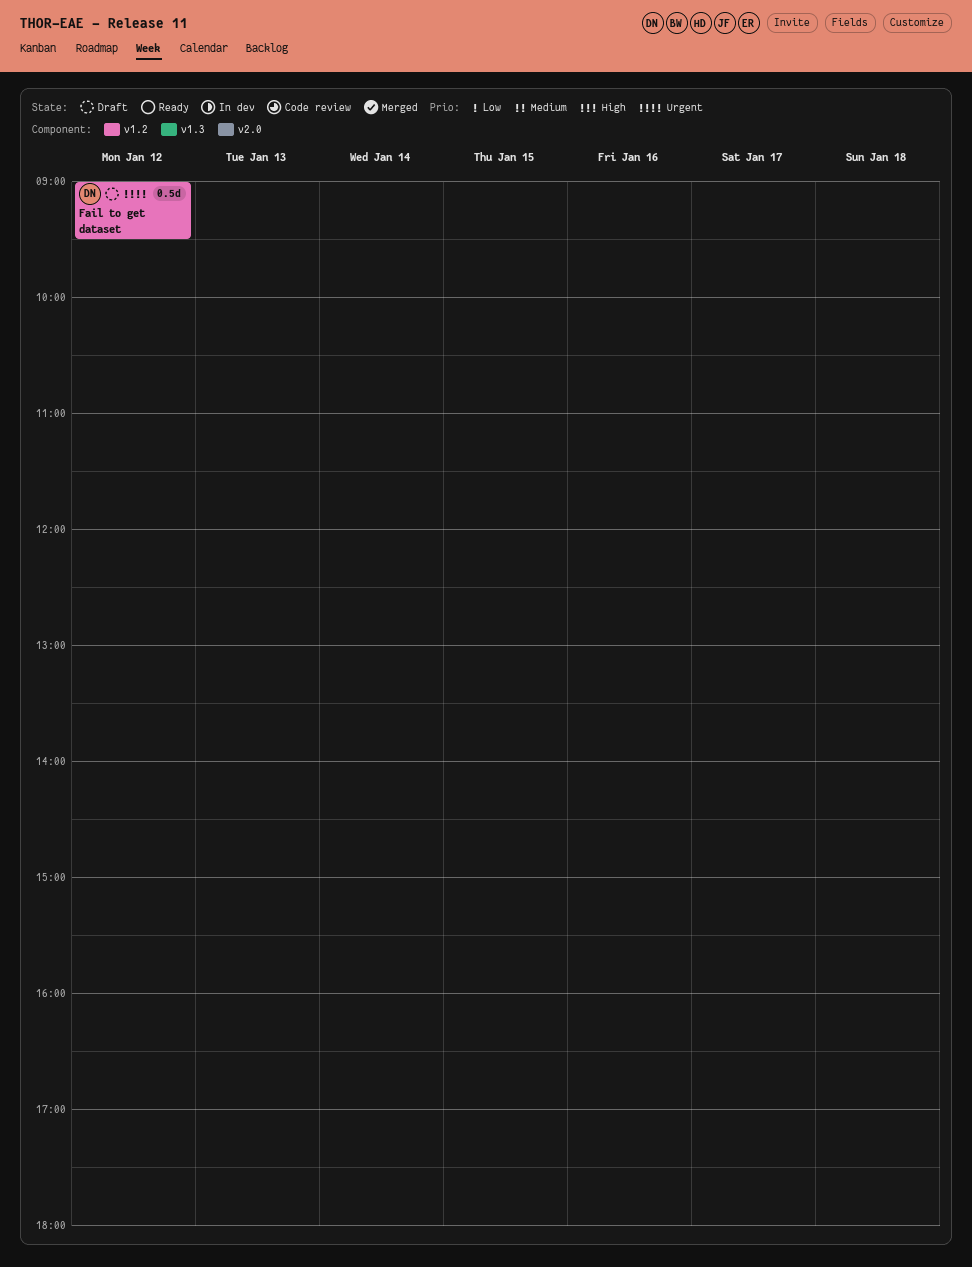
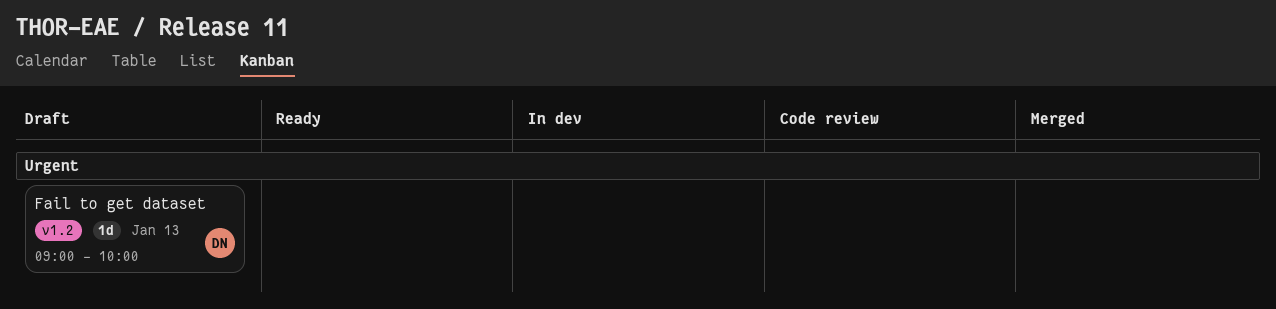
Fail to get dataset, estimate: 0.5d -> 1d
Fail to get dataset, day: Jan 12 -> Jan 13
Fail to get dataset, ends: 09:30 -> 10:00

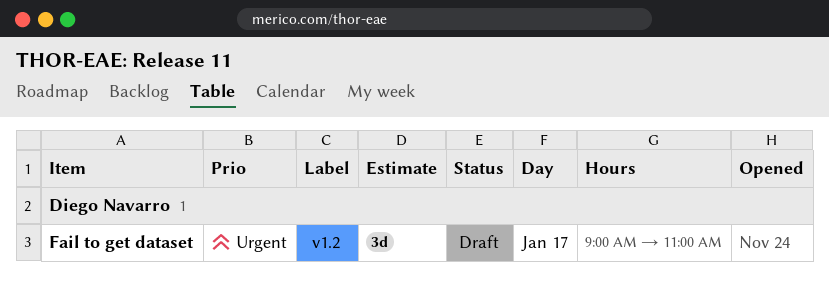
Fail to get dataset, estimate: 1d -> 3d
Fail to get dataset, day: Jan 13 -> Jan 17
Fail to get dataset, ends: 10:00 -> 11:00

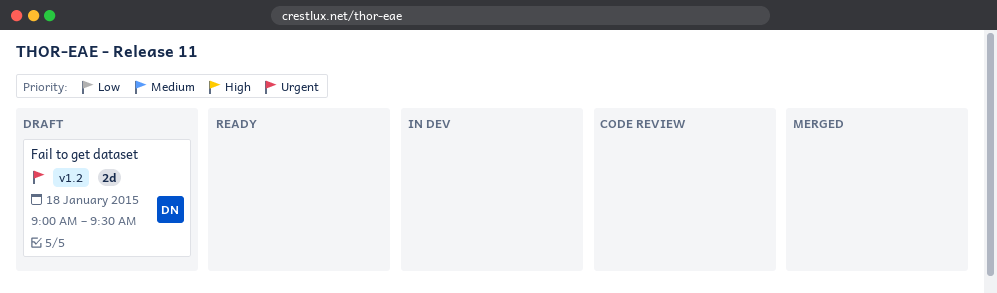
Fail to get dataset, estimate: 3d -> 2d
Fail to get dataset, day: Jan 17 -> Jan 18
Fail to get dataset, ends: 11:00 -> 09:30

